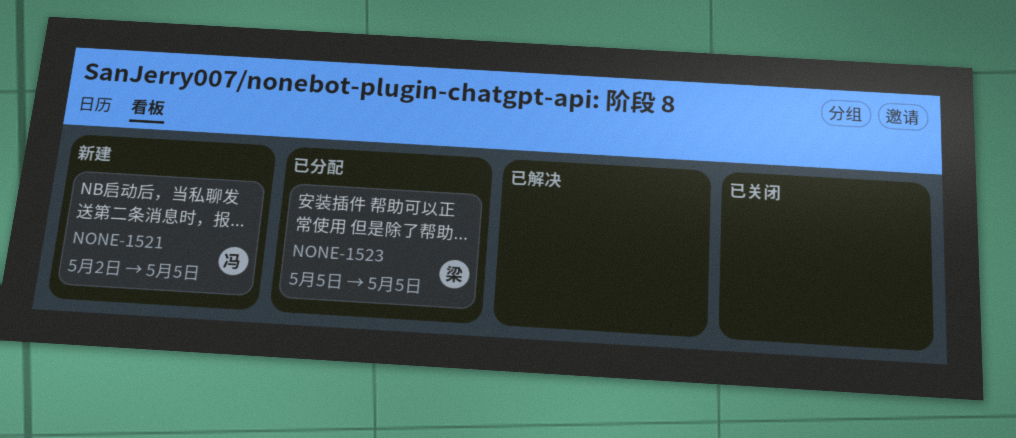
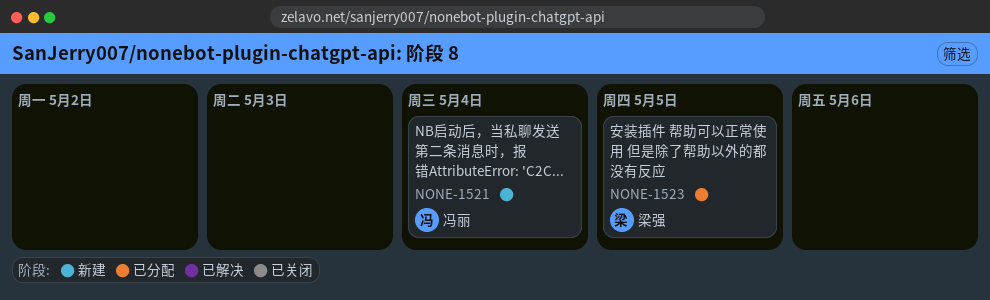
NONE-1521, due: May 5 -> May 4

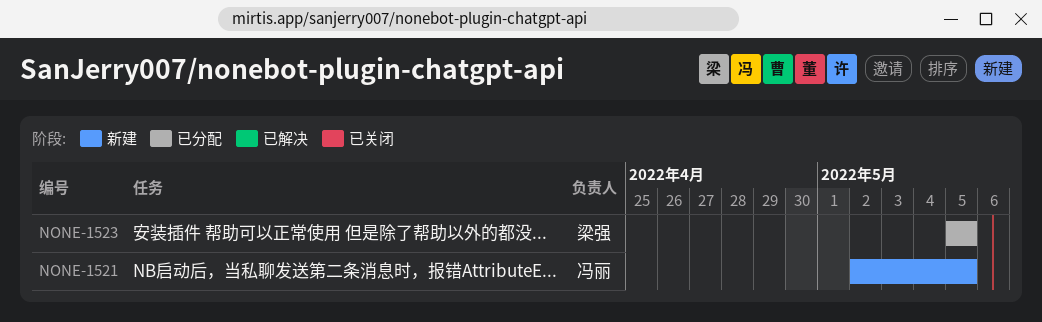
NONE-1521, due: May 4 -> May 5

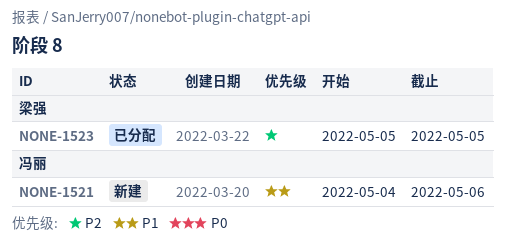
NONE-1521, start: May 2 -> May 4
NONE-1521, due: May 5 -> May 6

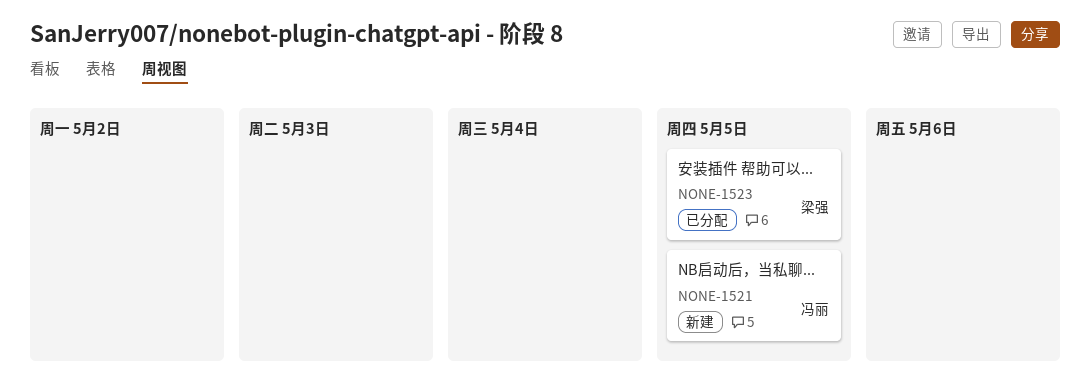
NONE-1521, due: May 6 -> May 5

